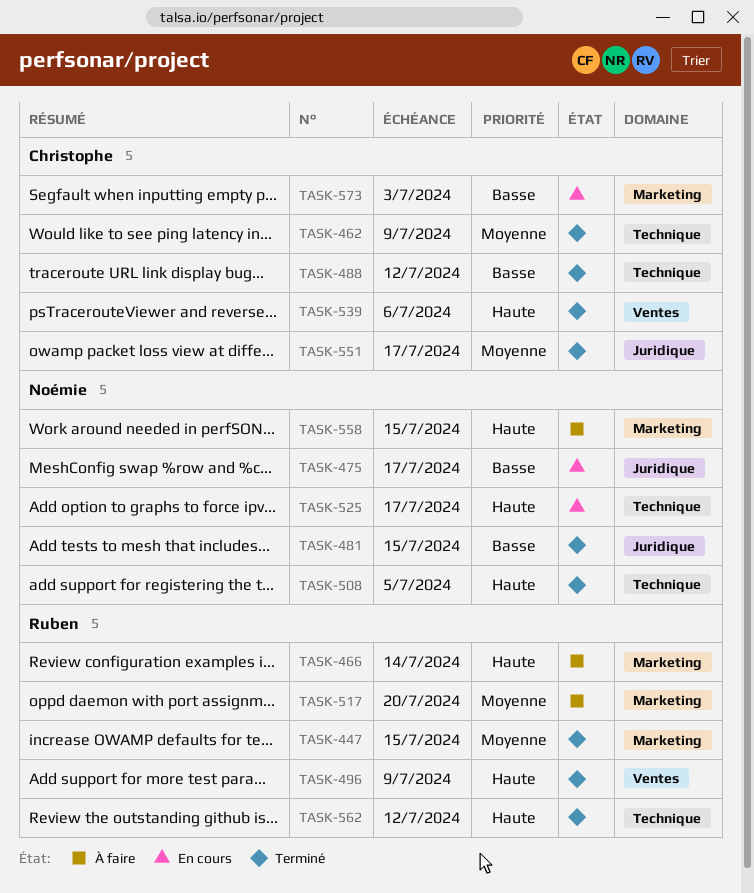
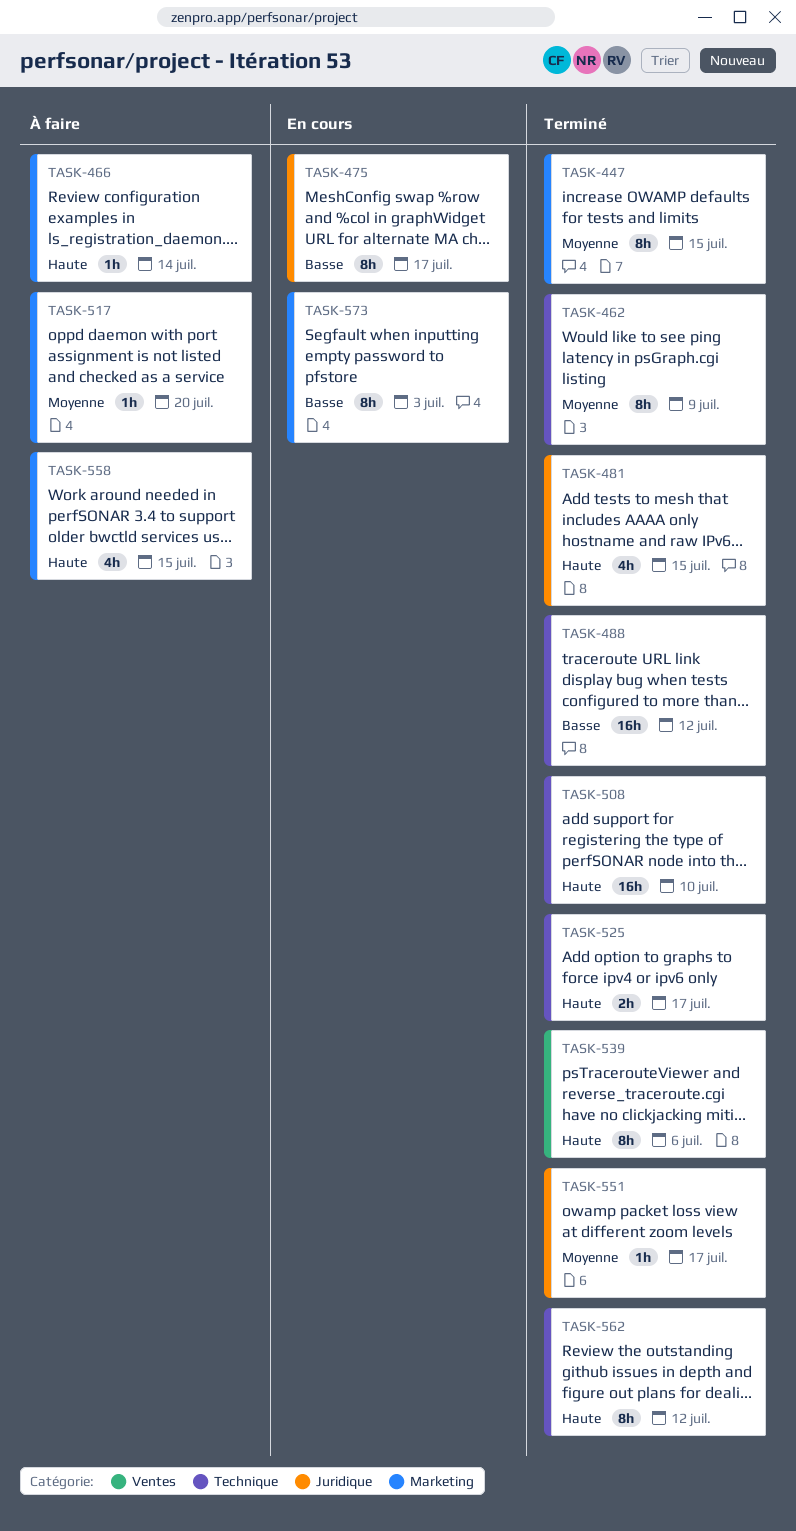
TASK-481, priority: Basse -> Haute
TASK-496: present -> none
TASK-508, due: Jul 5 -> Jul 10
TASK-525, status: En cours -> Terminé

